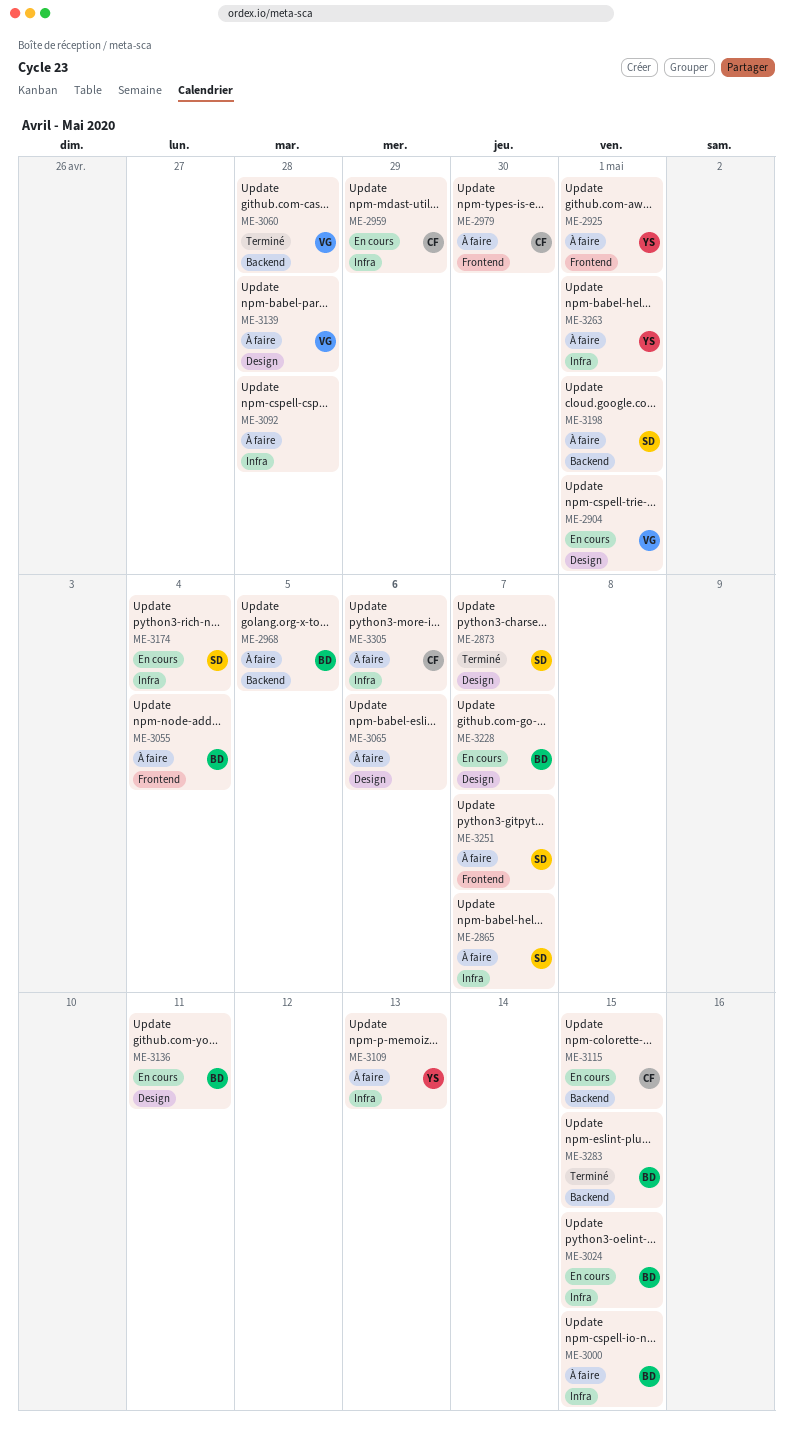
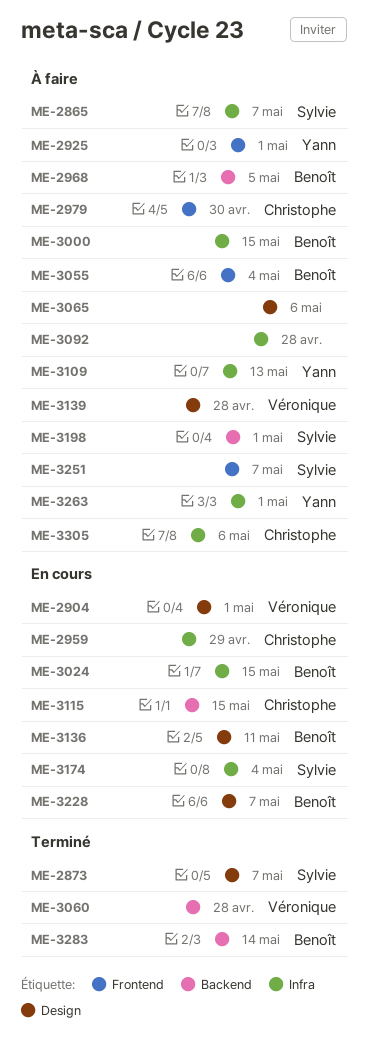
ME-3283, due: May 15 -> May 14

